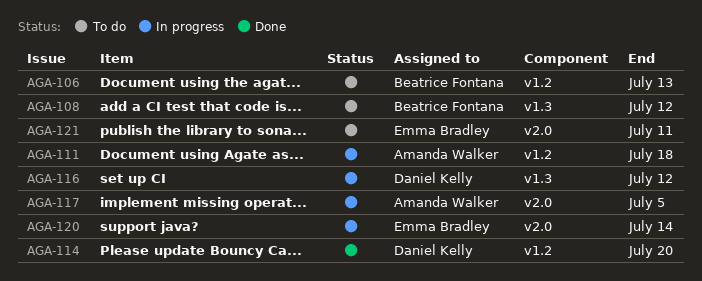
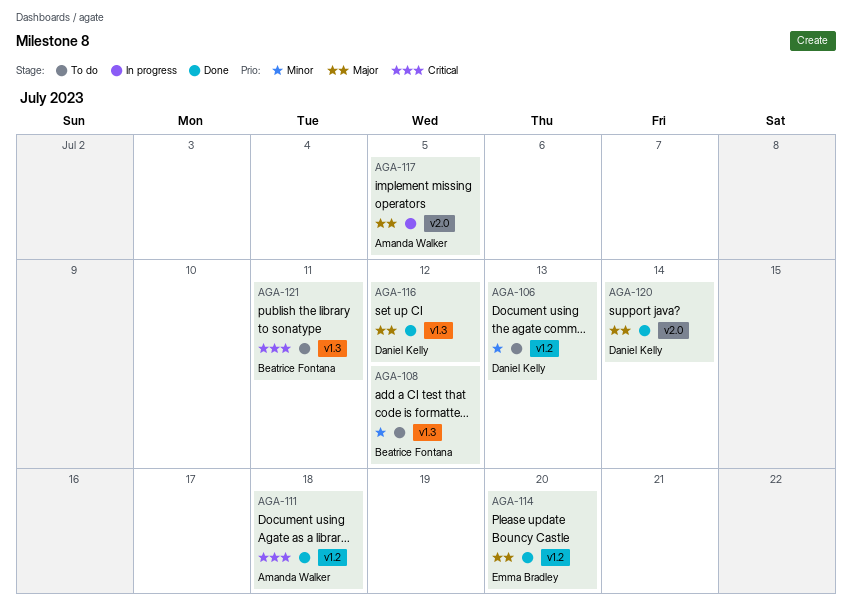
AGA-106, owner: Beatrice Fontana -> Daniel Kelly
AGA-111, status: In progress -> Done
AGA-114, owner: Daniel Kelly -> Emma Bradley
AGA-116, status: In progress -> Done
AGA-120, status: In progress -> Done
AGA-120, owner: Emma Bradley -> Daniel Kelly
AGA-121, owner: Emma Bradley -> Beatrice Fontana
AGA-121, label: v2.0 -> v1.3

